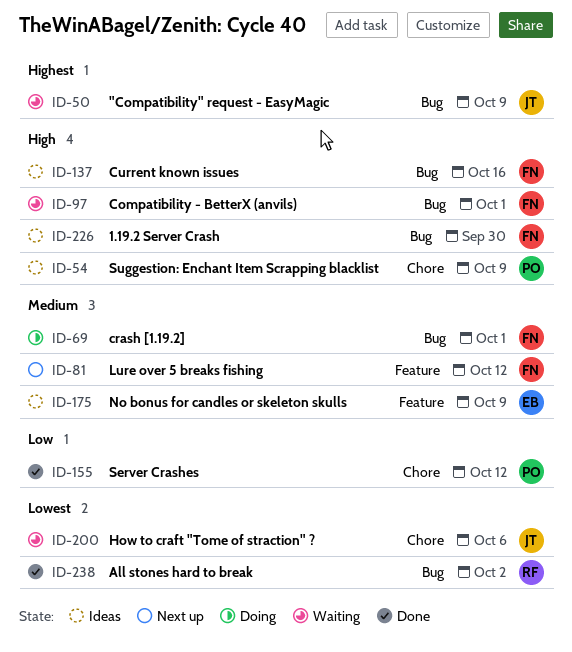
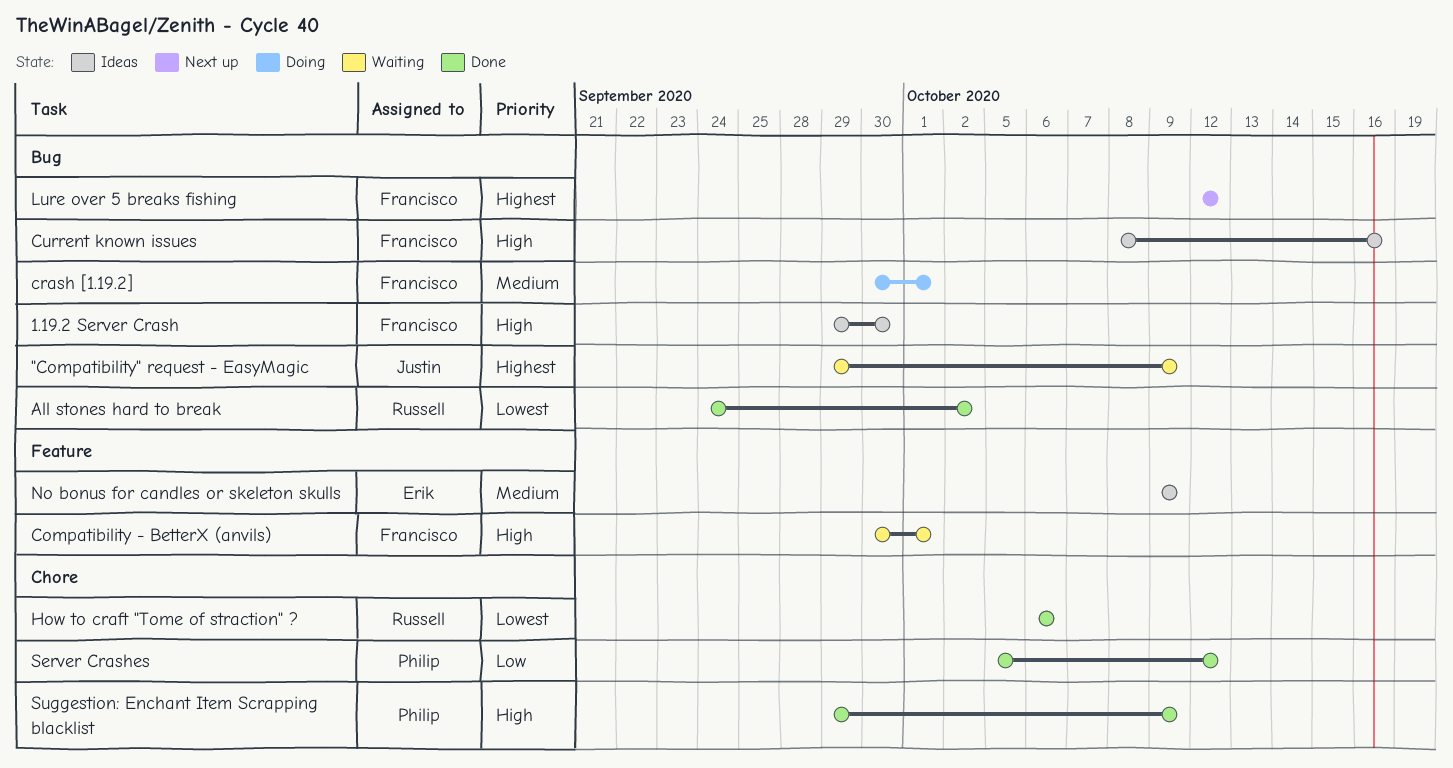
Compatibility - BetterX (anvils), label: Bug -> Feature
How to craft "Tome of straction" ?, status: Waiting -> Done
How to craft "Tome of straction" ?, owner: Justin -> Russell
Lure over 5 breaks fishing, priority: Medium -> Highest
Lure over 5 breaks fishing, label: Feature -> Bug
Suggestion: Enchant Item Scrapping blacklist, status: Ideas -> Done

